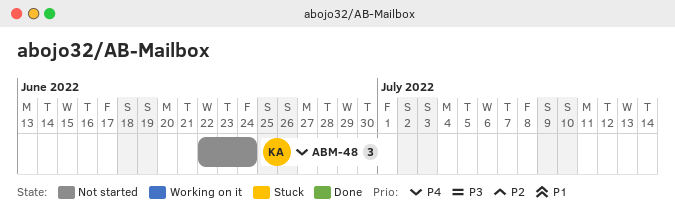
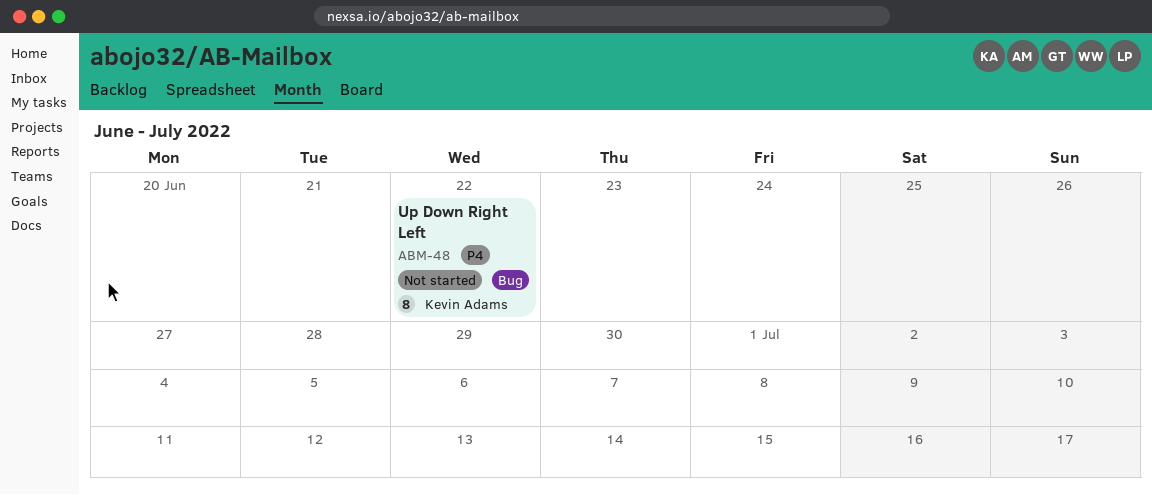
ABM-48, estimate: 3 -> 8
ABM-48, due: Jun 24 -> Jun 22

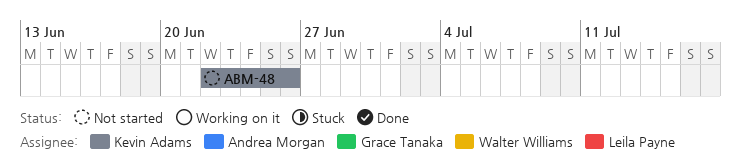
ABM-48, due: Jun 22 -> Jun 26

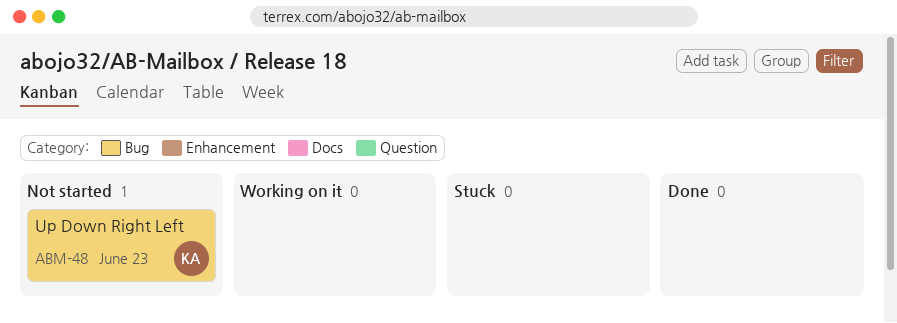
ABM-48, due: Jun 26 -> Jun 23

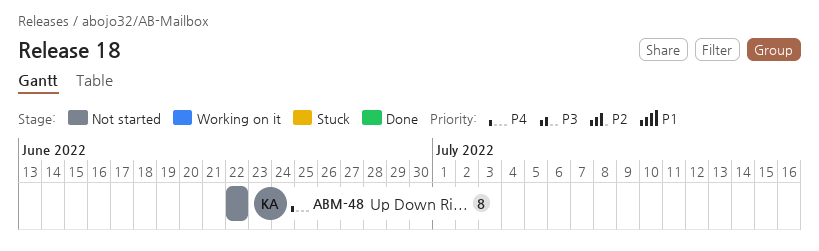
ABM-48, due: Jun 23 -> Jun 22

